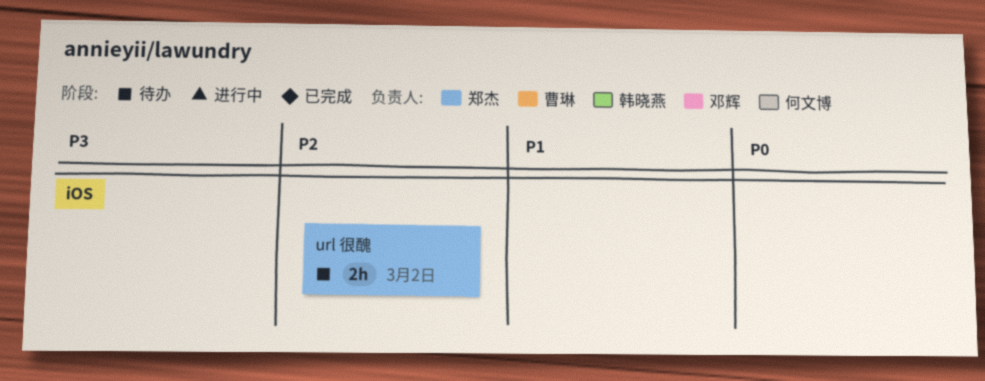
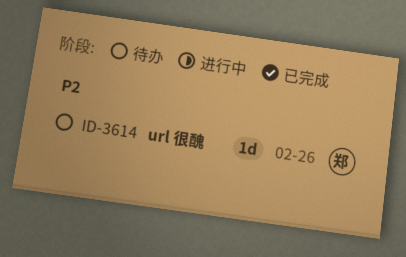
url 很醜, estimate: 2h -> 1d
url 很醜, due: Mar 2 -> Feb 26

